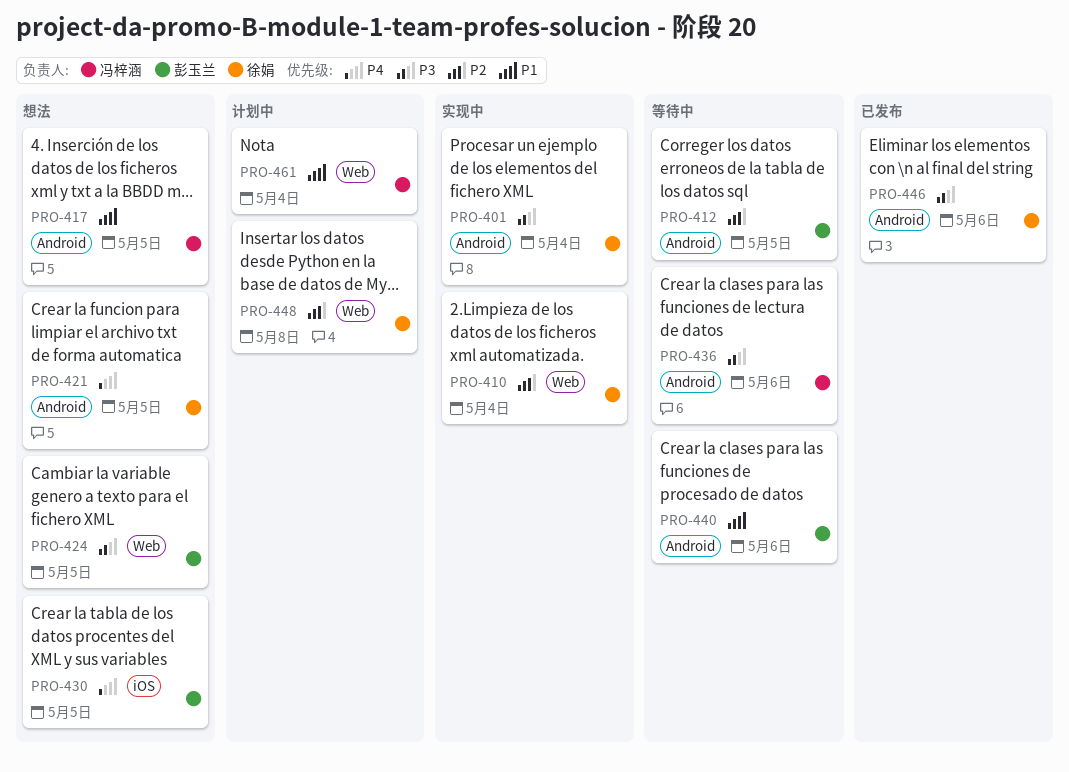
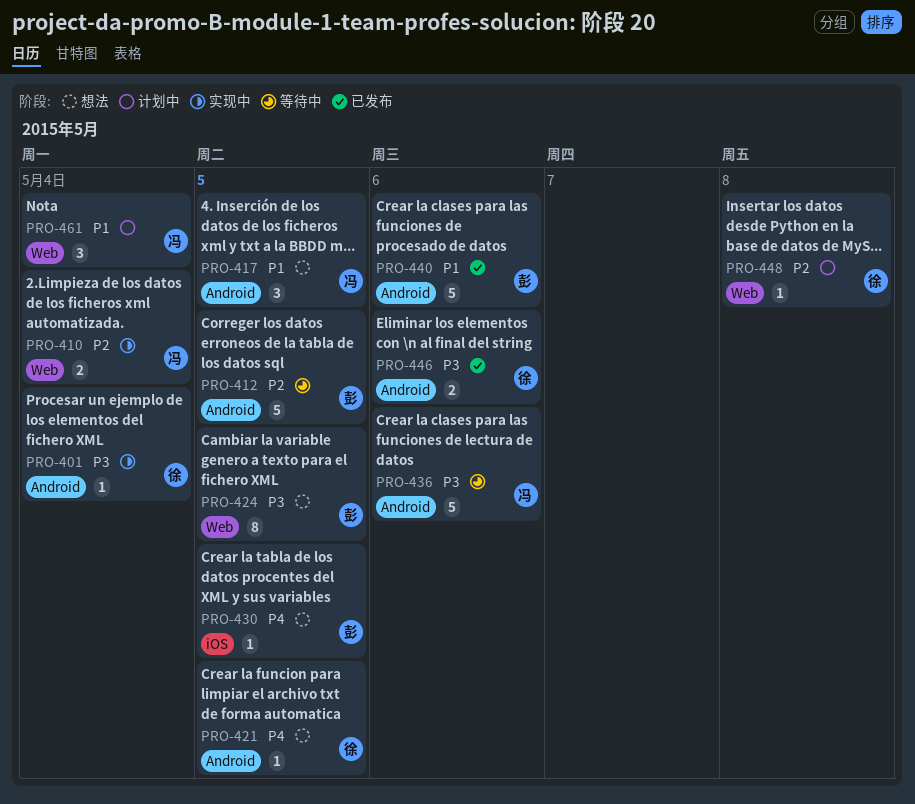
PRO-410, owner: 徐娟 -> 冯梓涵
PRO-440, status: 等待中 -> 已发布

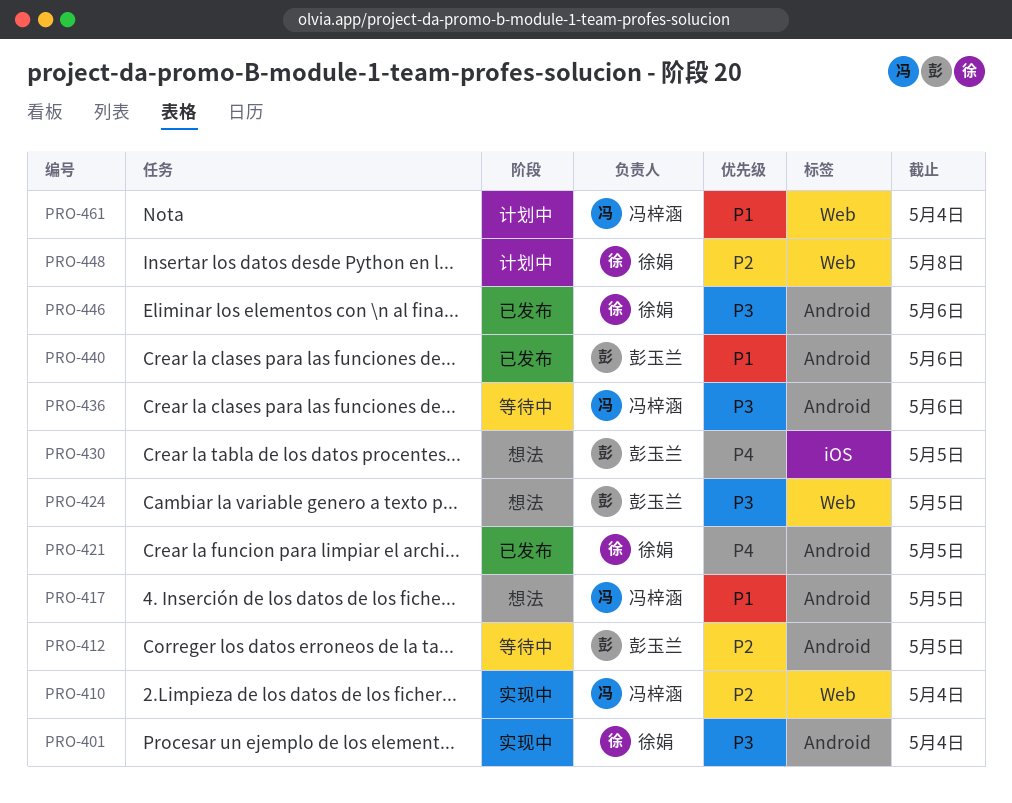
PRO-421, status: 想法 -> 已发布

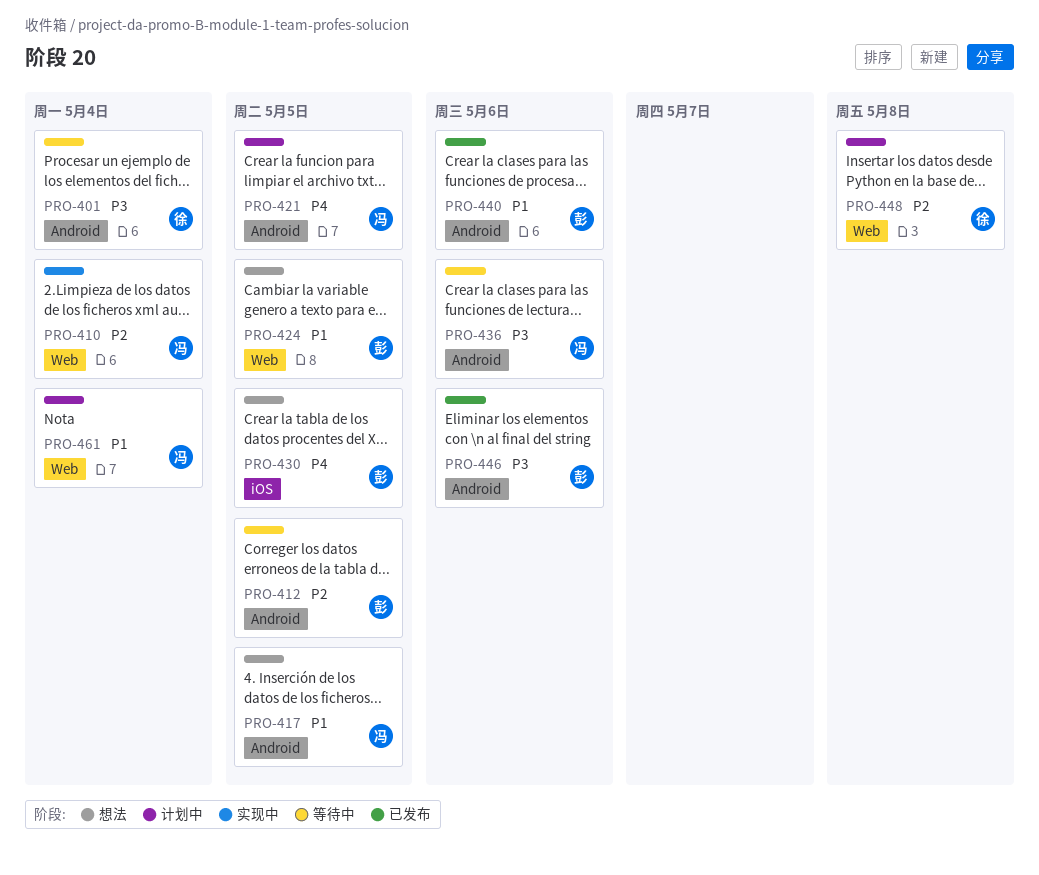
PRO-401, status: 实现中 -> 等待中
PRO-421, status: 已发布 -> 计划中
PRO-421, owner: 徐娟 -> 冯梓涵
PRO-424, priority: P3 -> P1
PRO-446, owner: 徐娟 -> 彭玉兰

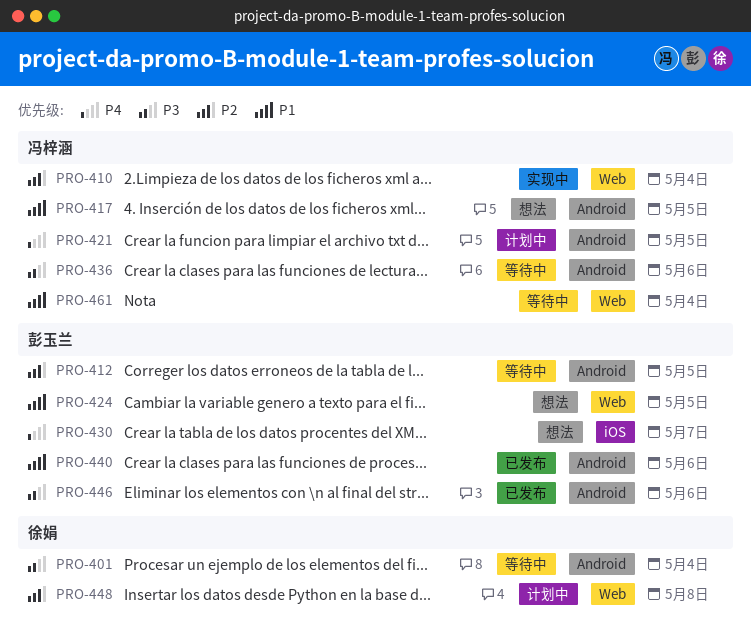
PRO-430, due: May 5 -> May 7
PRO-461, status: 计划中 -> 等待中

